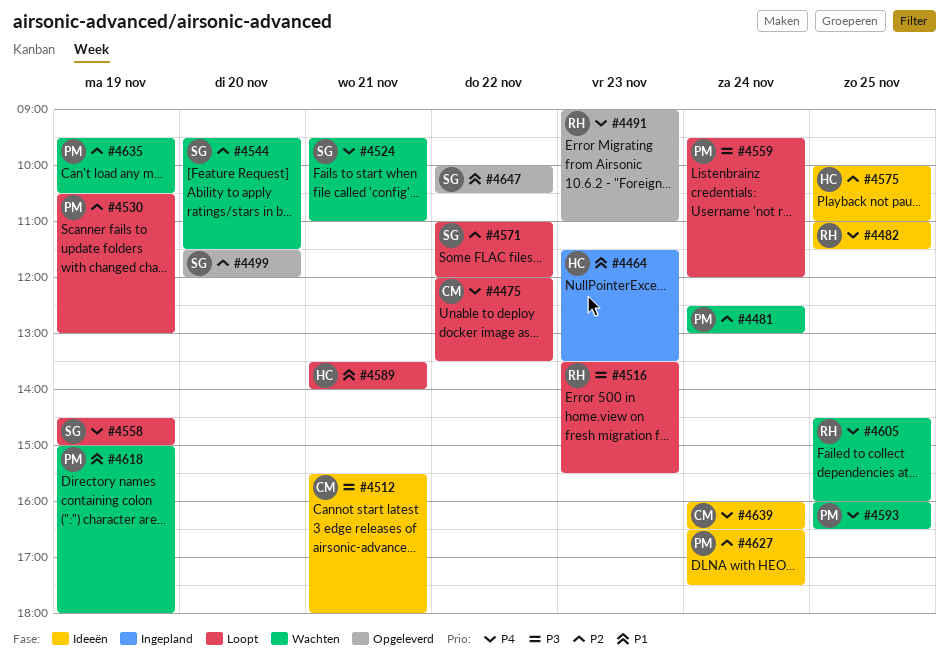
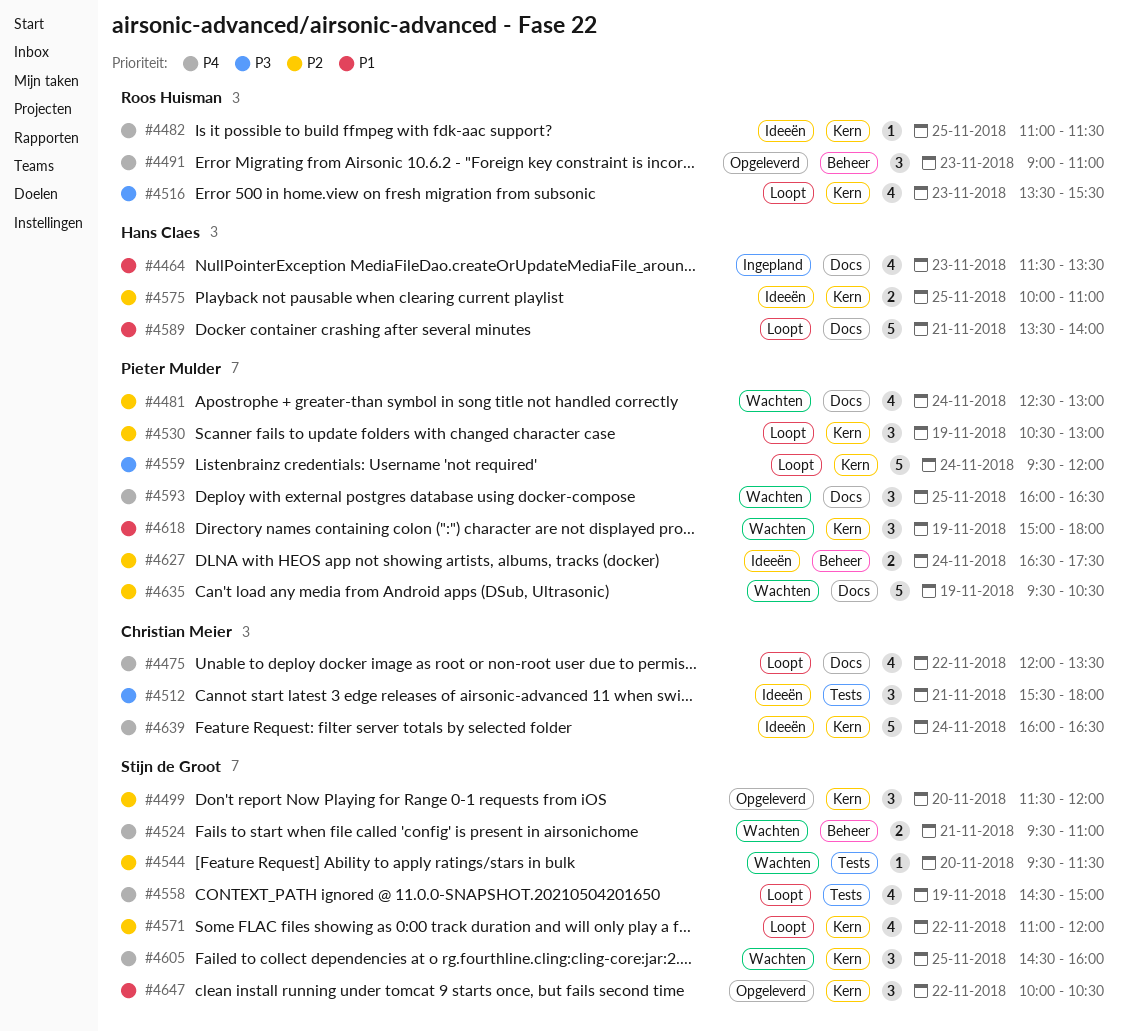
#4605, owner: Roos Huisman -> Stijn de Groot

